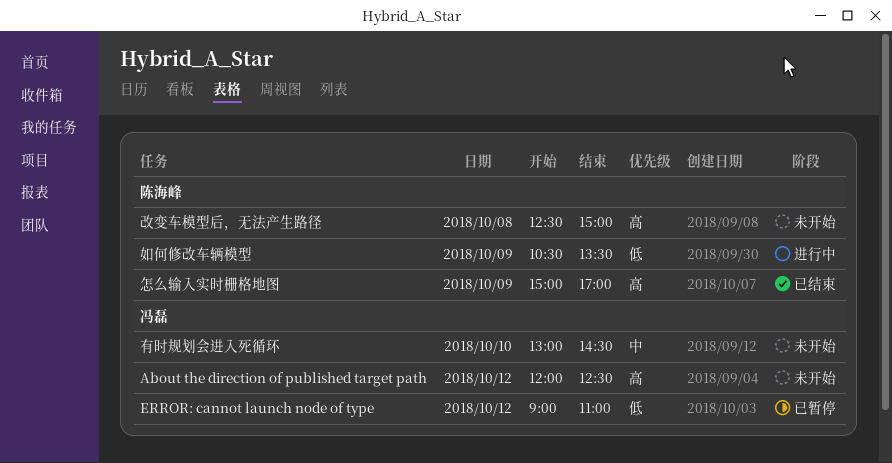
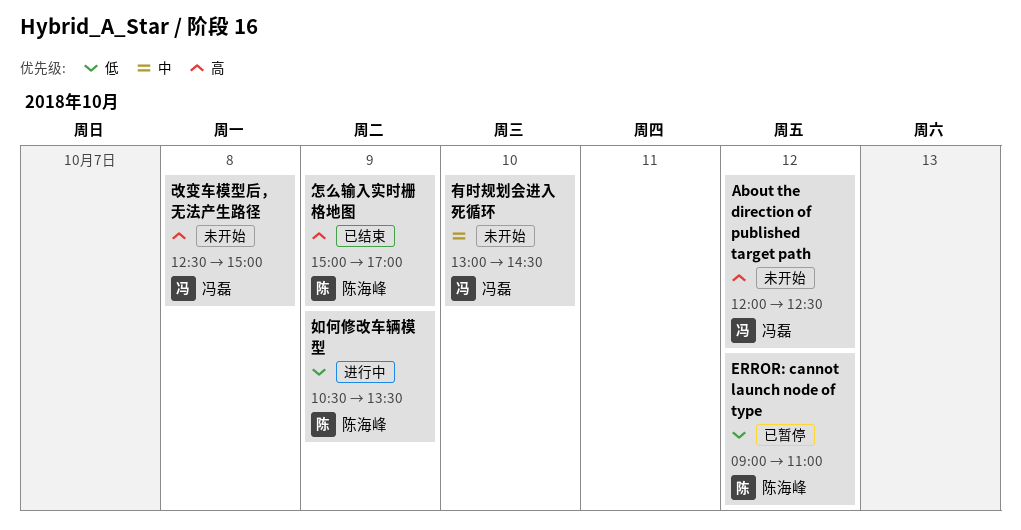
ERROR: cannot launch node of type, owner: 冯磊 -> 陈海峰
改变车模型后，无法产生路径, owner: 陈海峰 -> 冯磊

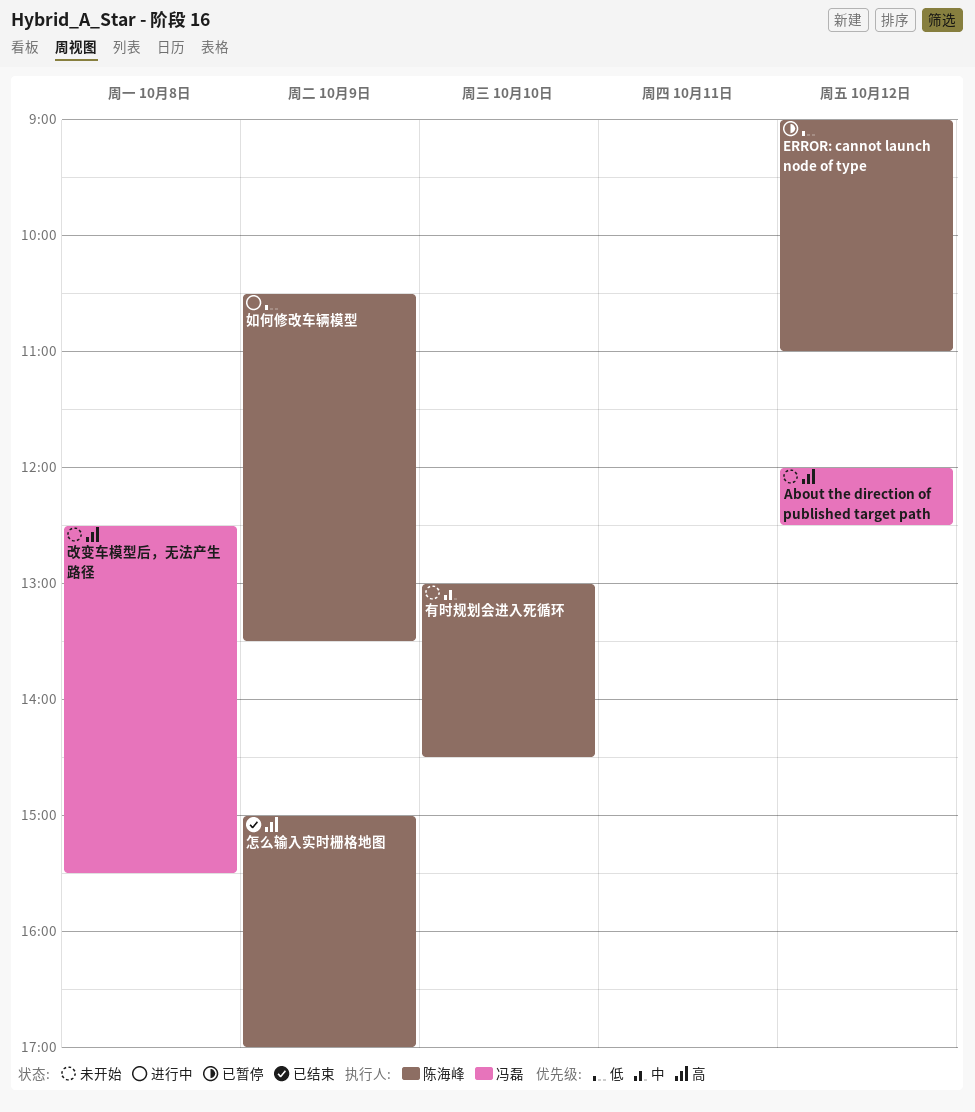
改变车模型后，无法产生路径, ends: 15:00 -> 15:30
有时规划会进入死循环, owner: 冯磊 -> 陈海峰

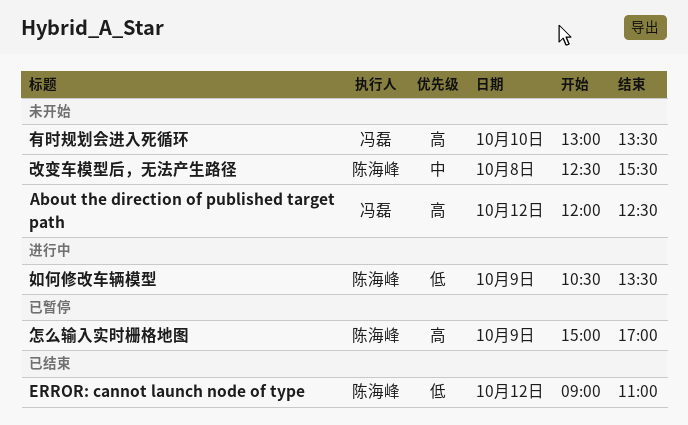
ERROR: cannot launch node of type, status: 已暂停 -> 已结束
怎么输入实时栅格地图, status: 已结束 -> 已暂停
改变车模型后，无法产生路径, owner: 冯磊 -> 陈海峰
改变车模型后，无法产生路径, priority: 高 -> 中
有时规划会进入死循环, owner: 陈海峰 -> 冯磊
有时规划会进入死循环, priority: 中 -> 高
有时规划会进入死循环, ends: 14:30 -> 13:30

